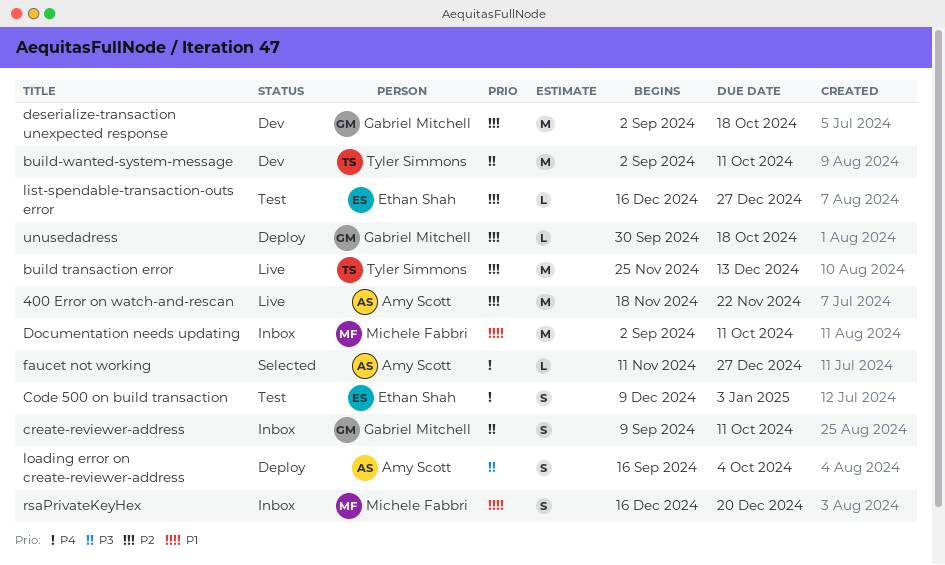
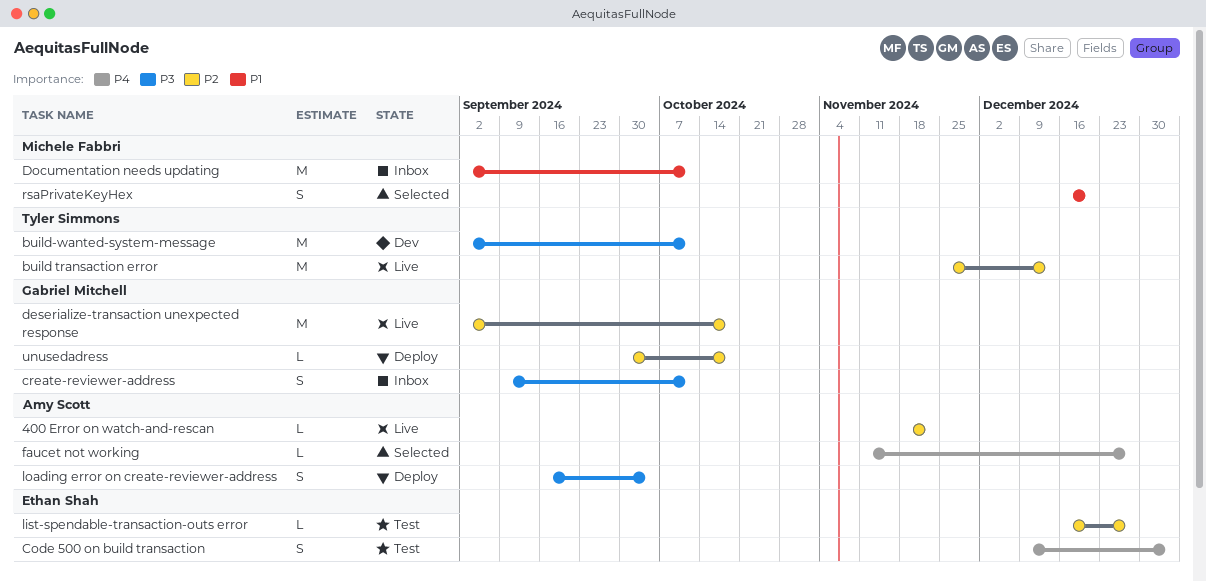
400 Error on watch-and-rescan, estimate: M -> L
deserialize-transaction unexpected response, status: Dev -> Live
rsaPrivateKeyHex, status: Inbox -> Selected

